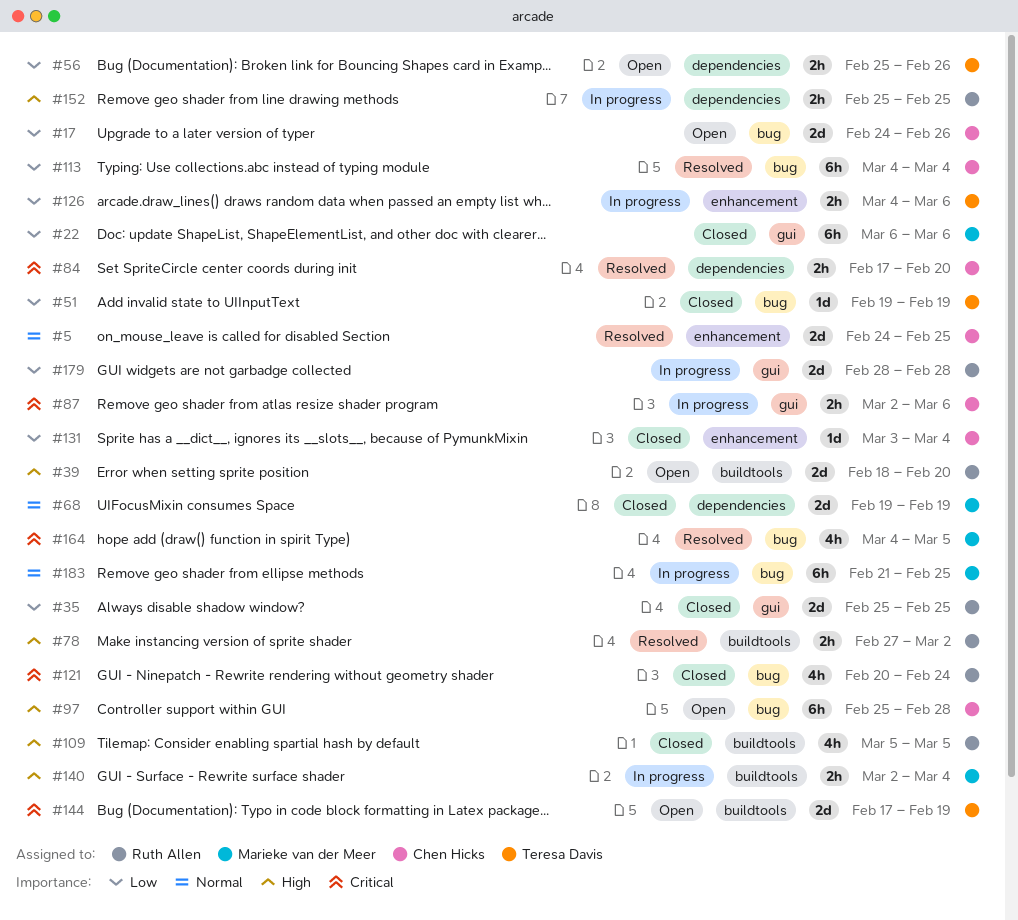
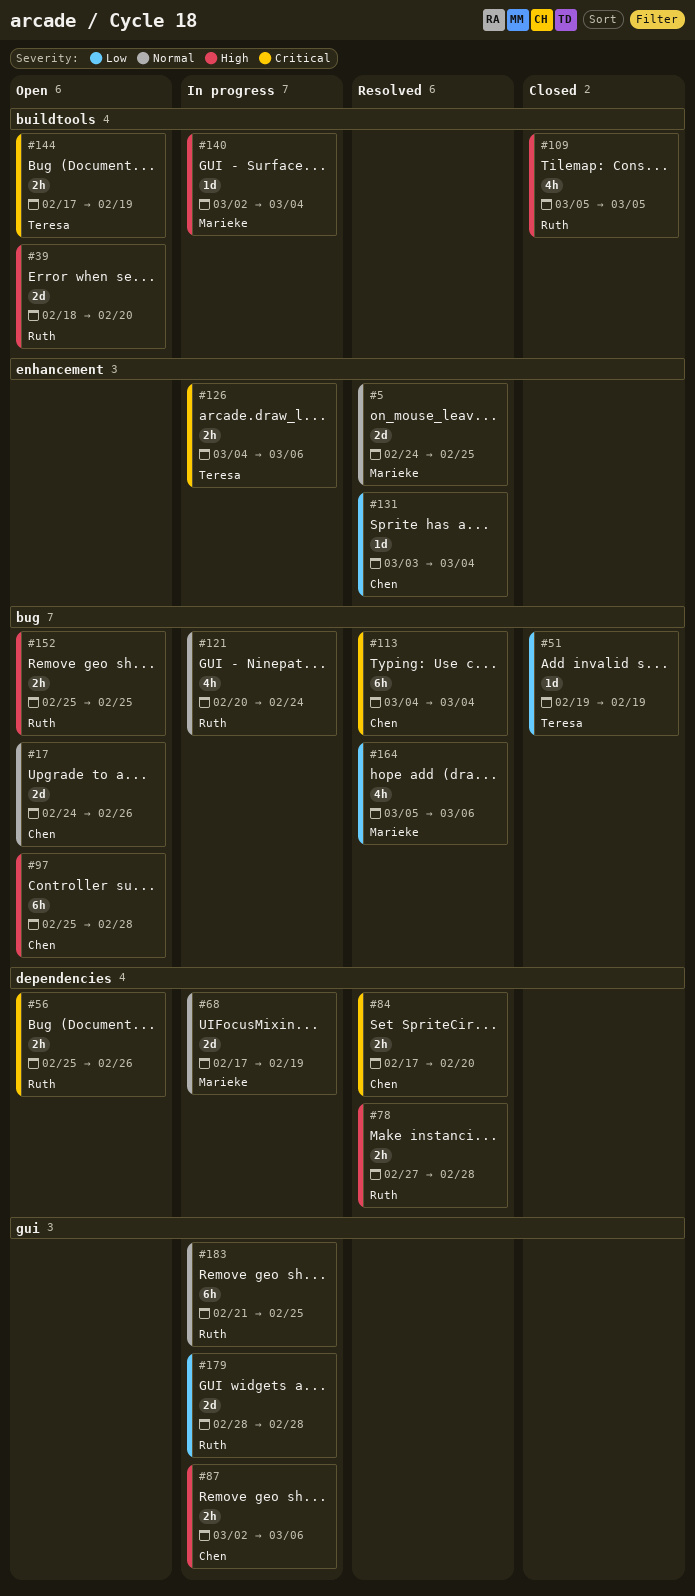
#5, owner: Chen Hicks -> Marieke van der Meer
#17, priority: Low -> Normal
#22: present -> none
#35: present -> none
#56, owner: Teresa Davis -> Ruth Allen
#56, priority: Low -> Critical
#68, status: Closed -> In progress
#68, start: Feb 19 -> Feb 17
#78, label: buildtools -> dependencies
#78, due: Mar 2 -> Feb 28
#87, priority: Critical -> High
#113, priority: Low -> Critical
#121, status: Closed -> In progress
#121, priority: Critical -> Normal
#126, priority: Low -> Critical
#131, status: Closed -> Resolved
#140, estimate: 2h -> 1d
#144, estimate: 2d -> 2h
#152, status: In progress -> Open
#152, label: dependencies -> bug
#164, priority: Critical -> Low
#164, start: Mar 4 -> Mar 5
#164, due: Mar 5 -> Mar 6
#183, owner: Marieke van der Meer -> Ruth Allen
#183, label: bug -> gui

